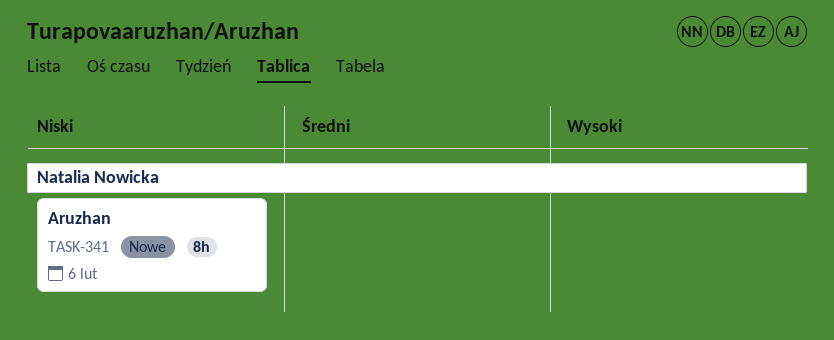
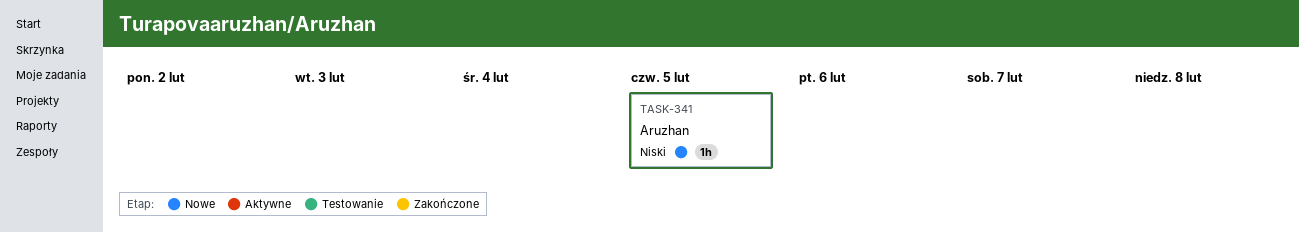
TASK-341, estimate: 8h -> 1h
TASK-341, due: Feb 6 -> Feb 5

